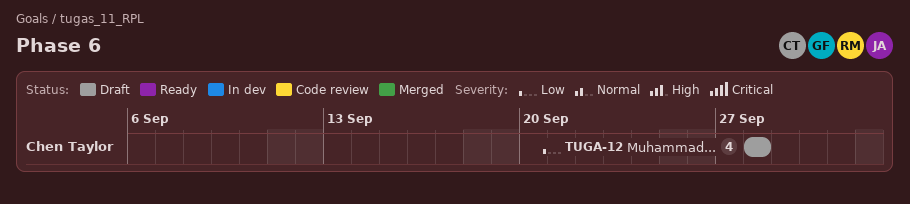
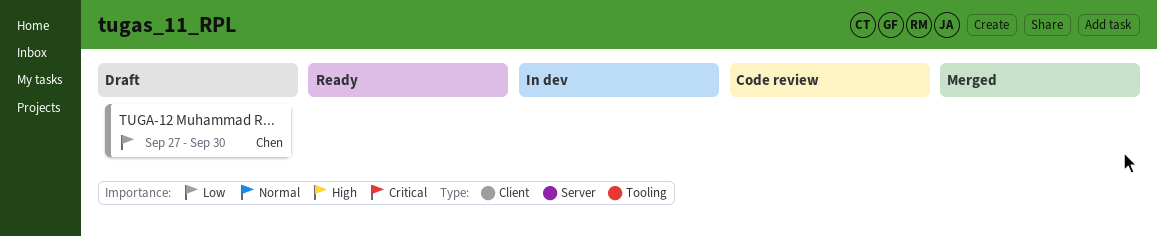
TUGA-12, start: Sep 28 -> Sep 27
TUGA-12, due: Sep 28 -> Sep 30

